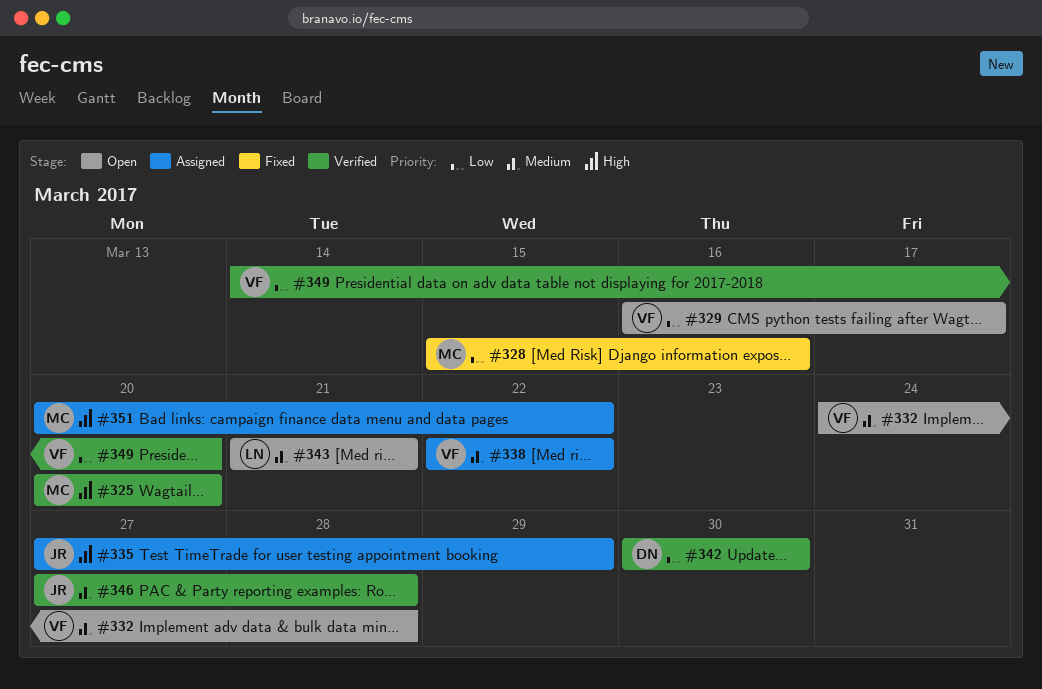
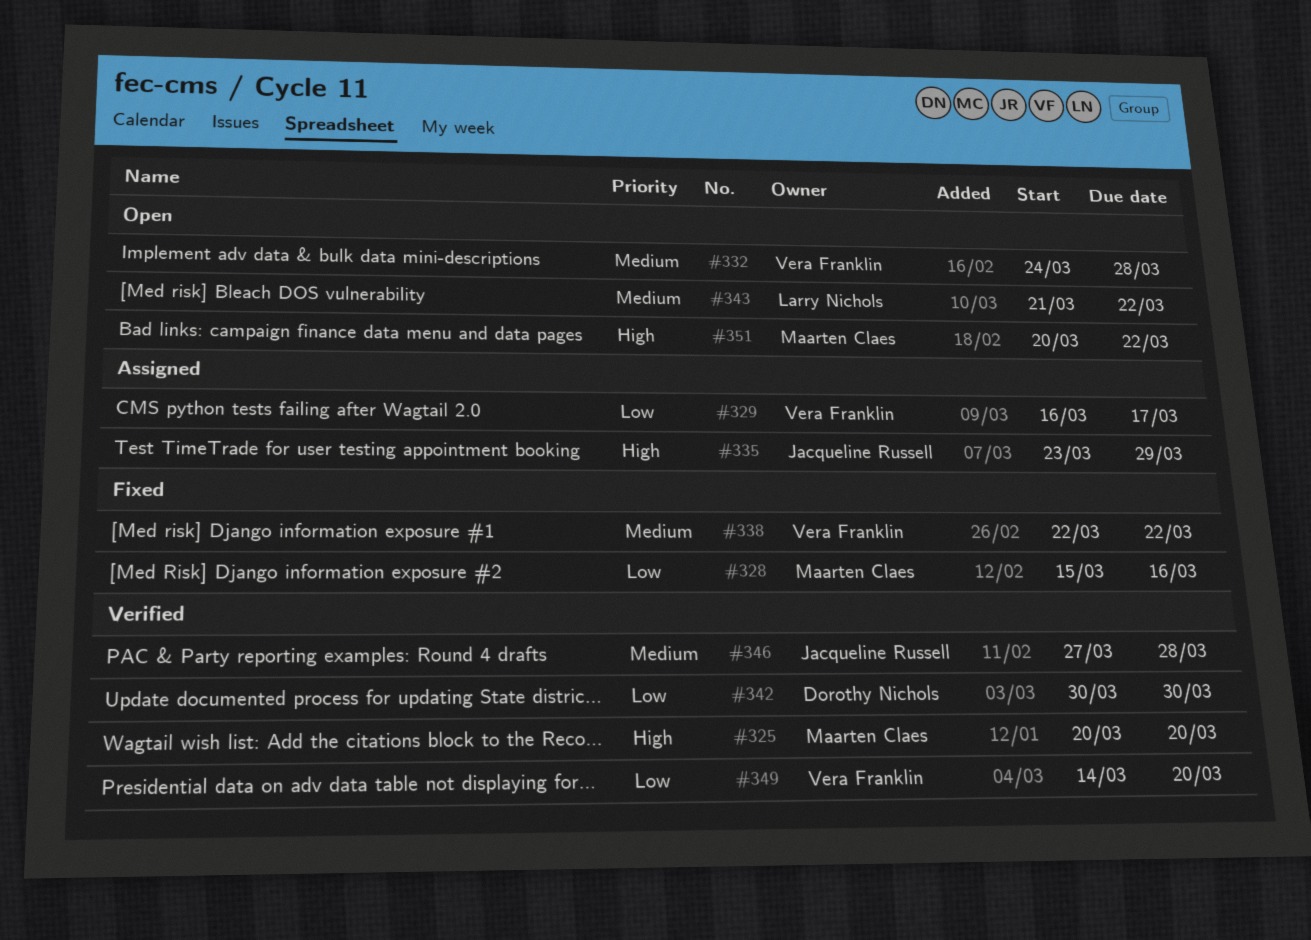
#329, status: Open -> Assigned
#335, start: Mar 27 -> Mar 23
#338, status: Assigned -> Fixed
#343, due: Mar 21 -> Mar 22
#351, status: Assigned -> Open

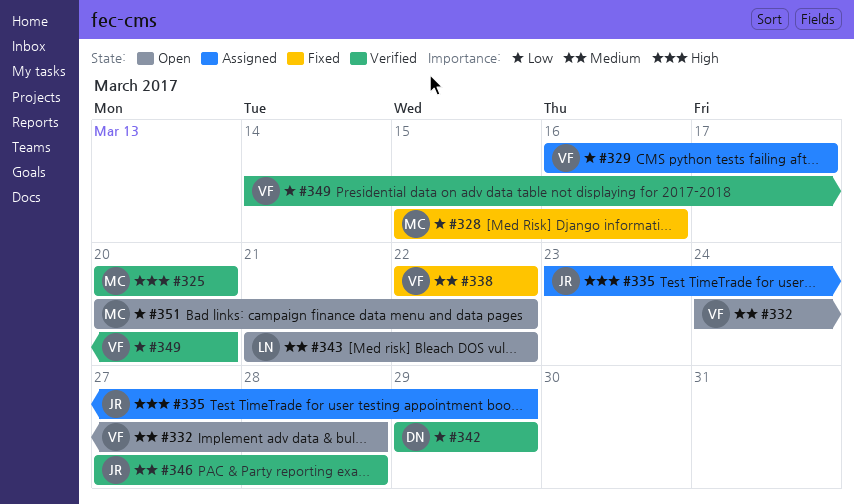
#342, start: Mar 30 -> Mar 29
#342, due: Mar 30 -> Mar 29
#351, priority: High -> Low

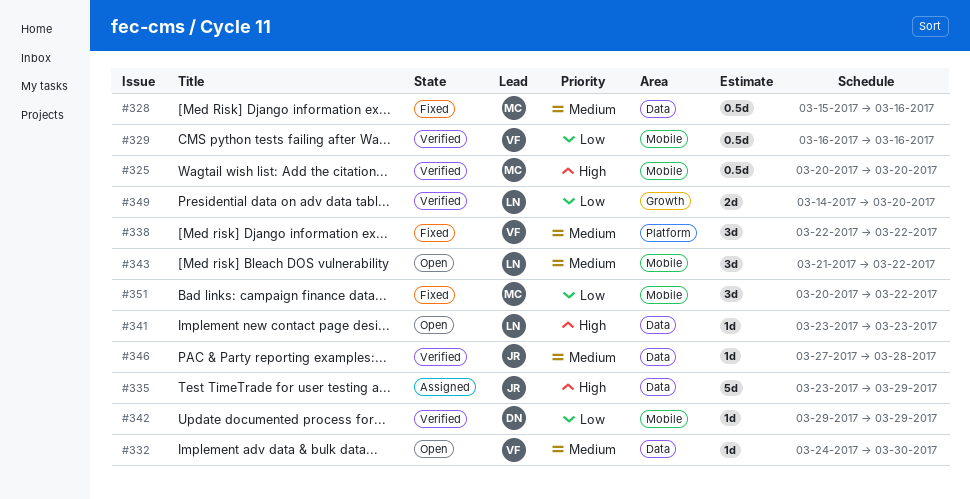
#328, priority: Low -> Medium
#329, status: Assigned -> Verified
#329, due: Mar 17 -> Mar 16
#332, due: Mar 28 -> Mar 30
#341: none -> present
#349, owner: VF -> LN
#351, status: Open -> Fixed

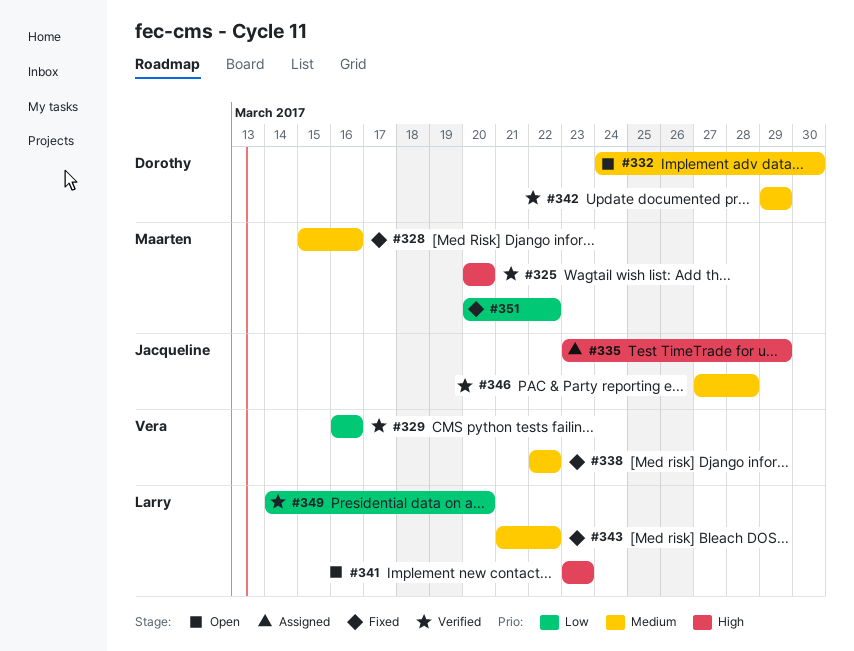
#332, owner: Vera -> Dorothy
#342, priority: Low -> Medium
#343, status: Open -> Fixed

